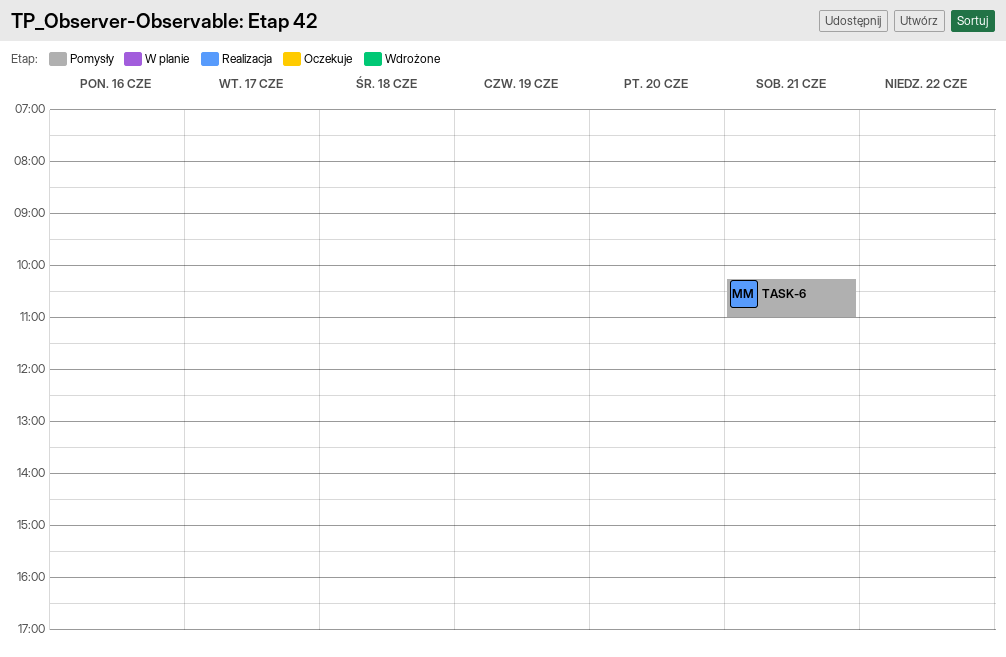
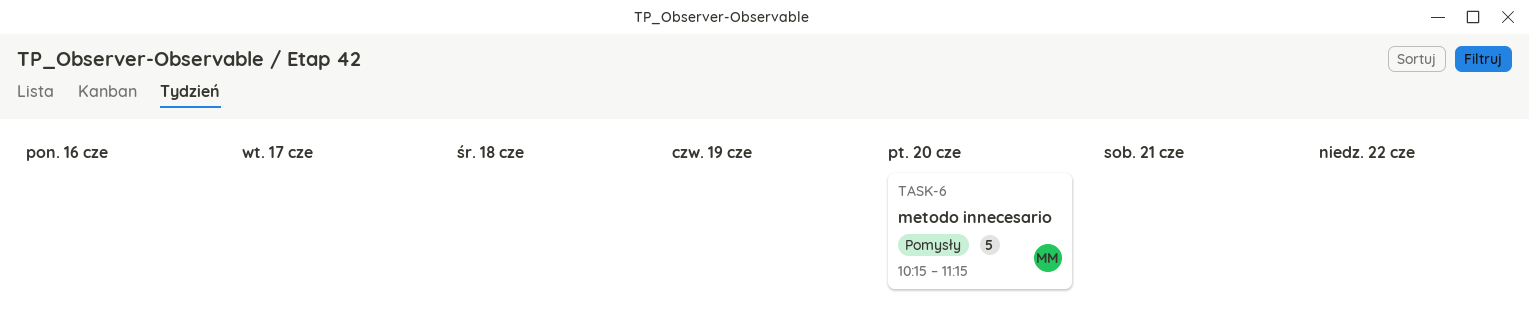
TASK-6, day: Jun 21 -> Jun 20
TASK-6, ends: 11:00 -> 11:15

